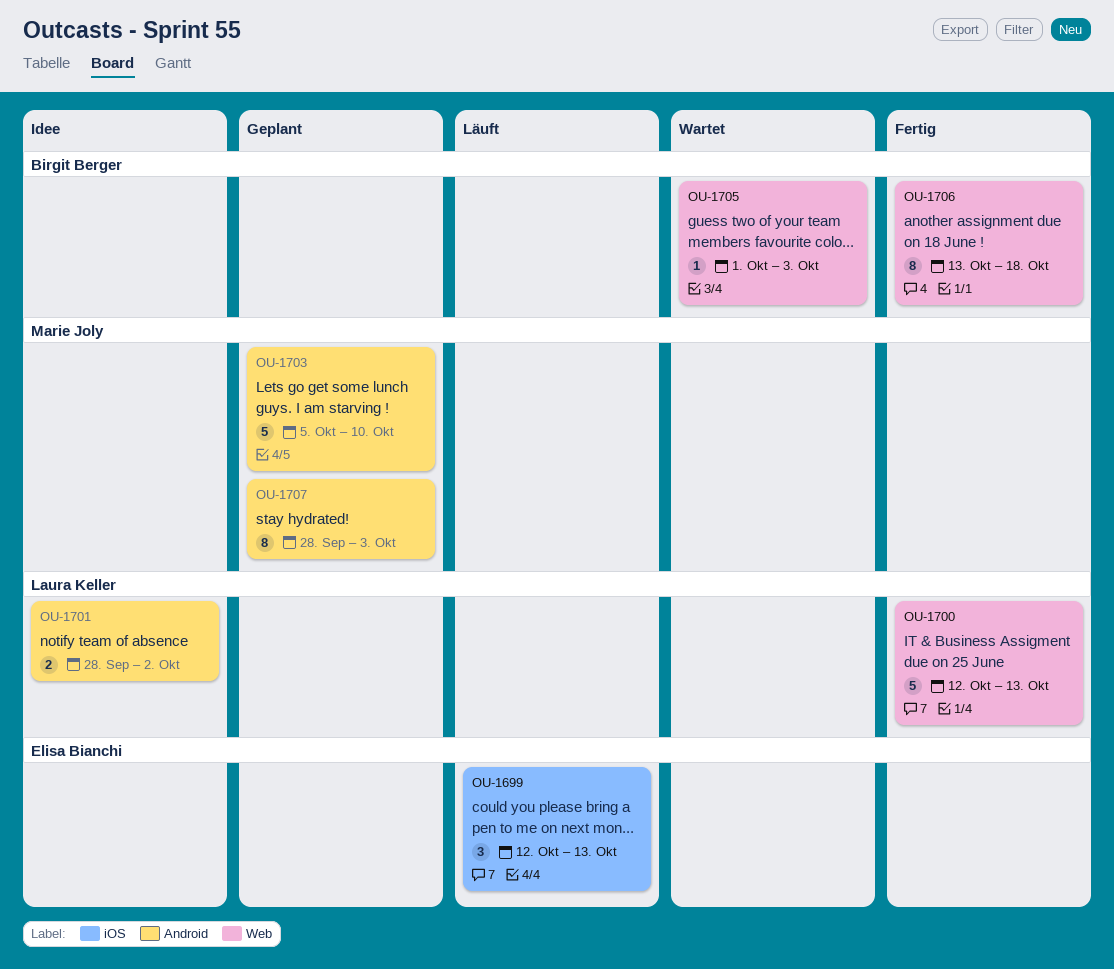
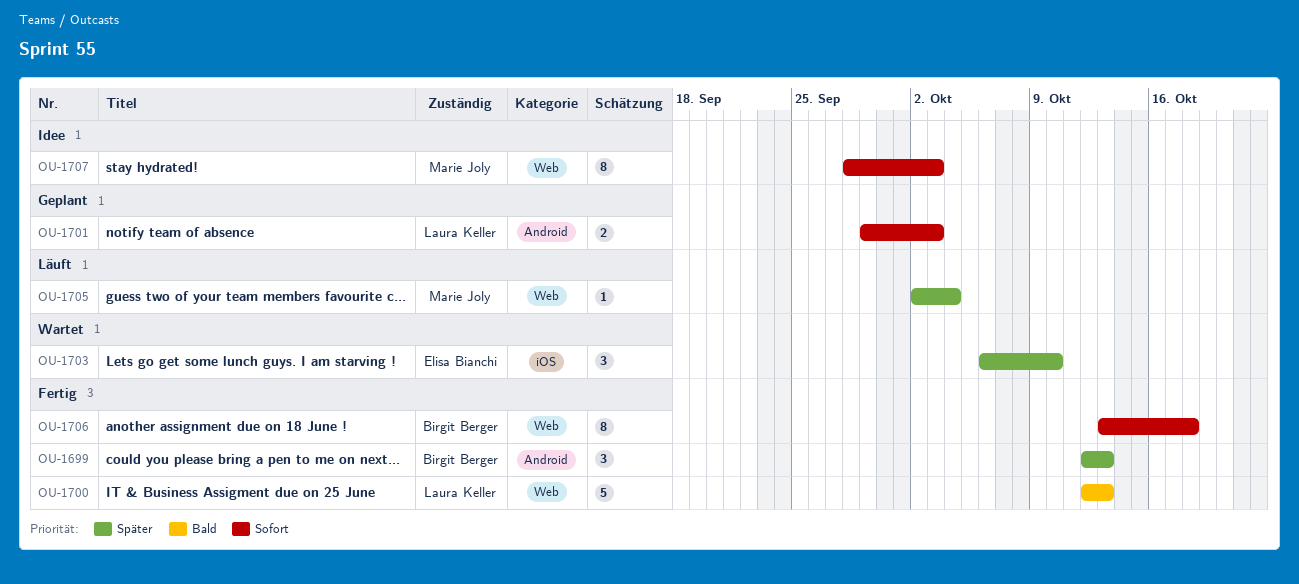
OU-1699, status: Läuft -> Fertig
OU-1699, owner: Elisa Bianchi -> Birgit Berger
OU-1699, label: iOS -> Android
OU-1701, status: Idee -> Geplant
OU-1701, start: Sep 28 -> Sep 29
OU-1701, due: Oct 2 -> Oct 3
OU-1703, status: Geplant -> Wartet
OU-1703, owner: Marie Joly -> Elisa Bianchi
OU-1703, label: Android -> iOS
OU-1703, estimate: 5 -> 3
OU-1703, start: Oct 5 -> Oct 6
OU-1705, status: Wartet -> Läuft
OU-1705, owner: Birgit Berger -> Marie Joly
OU-1705, start: Oct 1 -> Oct 2
OU-1705, due: Oct 3 -> Oct 4
OU-1707, status: Geplant -> Idee
OU-1707, label: Android -> Web

